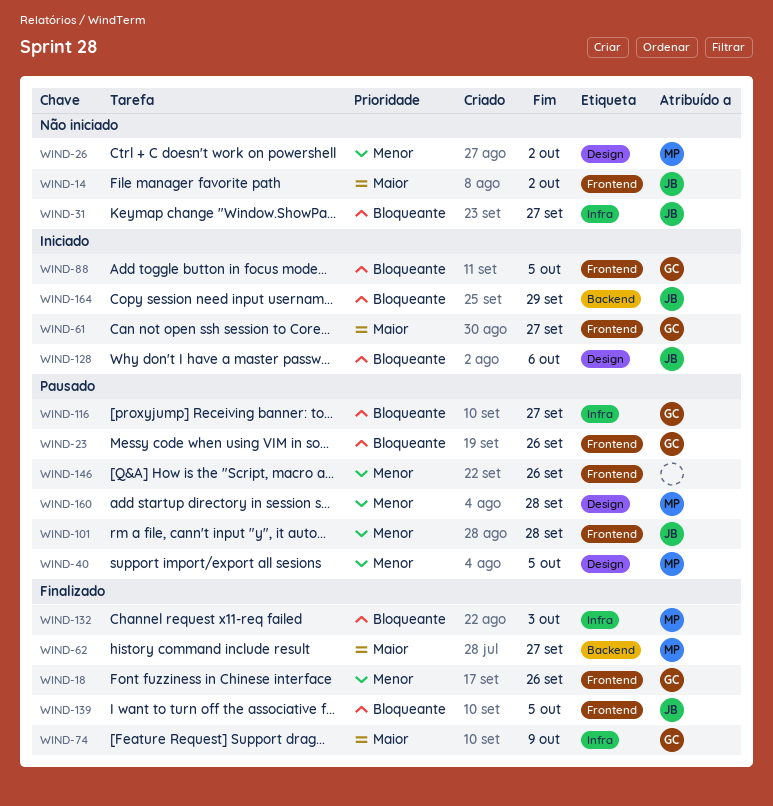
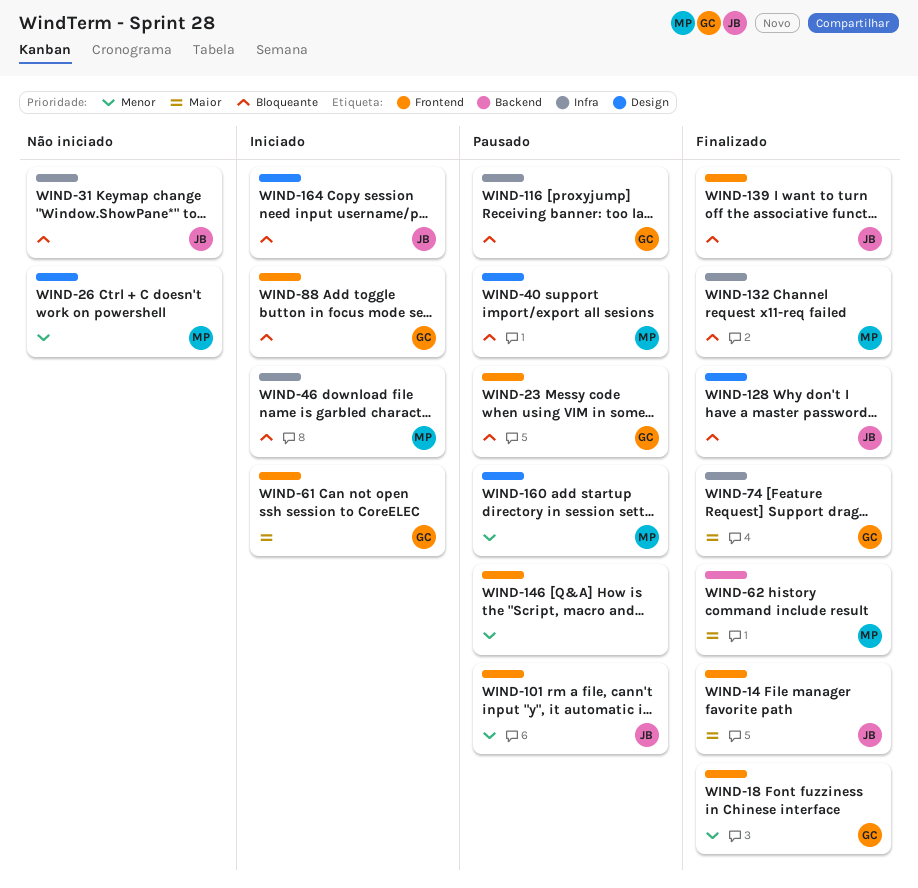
WIND-14, status: Não iniciado -> Finalizado
WIND-40, priority: Menor -> Bloqueante
WIND-46: none -> present
WIND-128, status: Iniciado -> Finalizado
WIND-164, label: Backend -> Design

